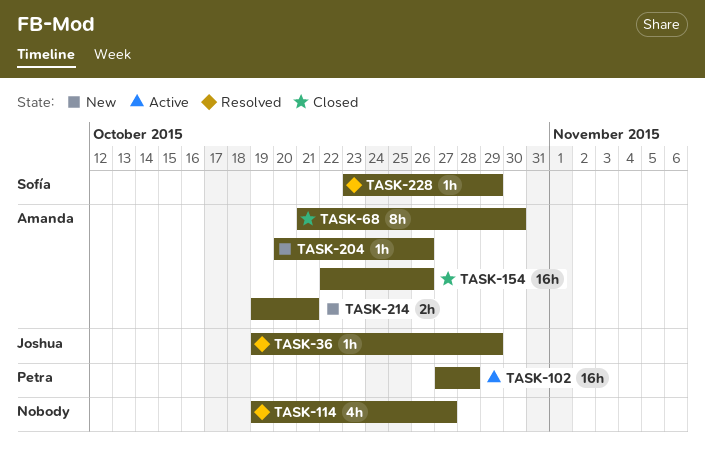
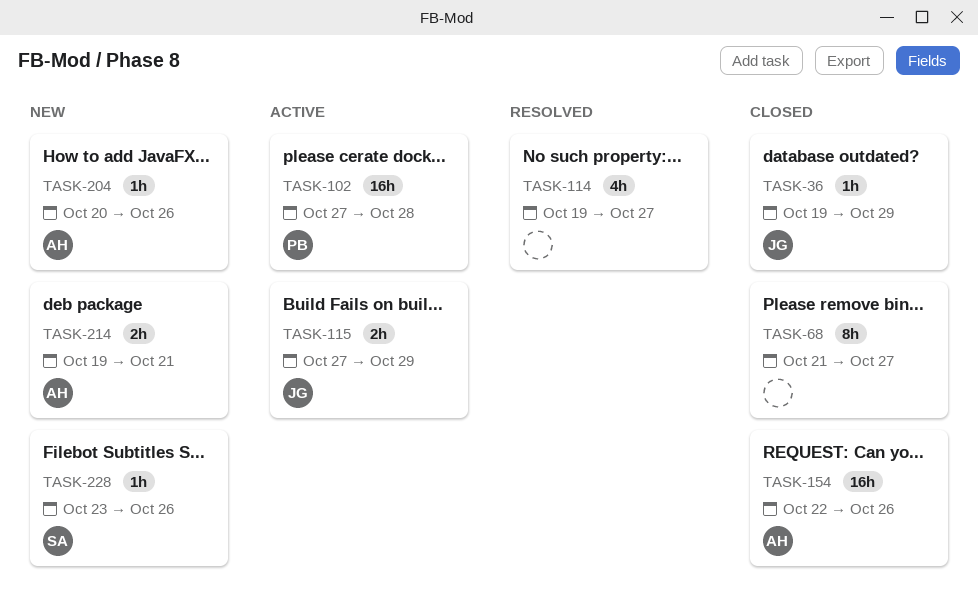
TASK-36, status: Resolved -> Closed
TASK-68, owner: Amanda -> none
TASK-68, due: Oct 30 -> Oct 27
TASK-115: none -> present
TASK-228, status: Resolved -> New
TASK-228, due: Oct 29 -> Oct 26

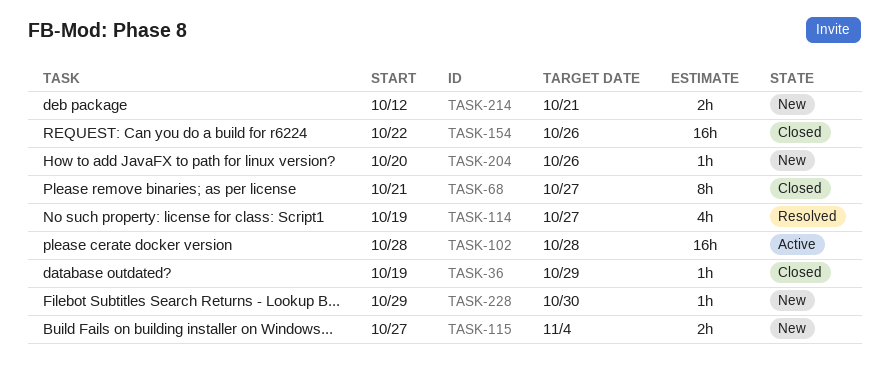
TASK-102, start: Oct 27 -> Oct 28
TASK-115, status: Active -> New
TASK-115, due: Oct 29 -> Nov 4
TASK-214, start: Oct 19 -> Oct 12
TASK-228, start: Oct 23 -> Oct 29
TASK-228, due: Oct 26 -> Oct 30

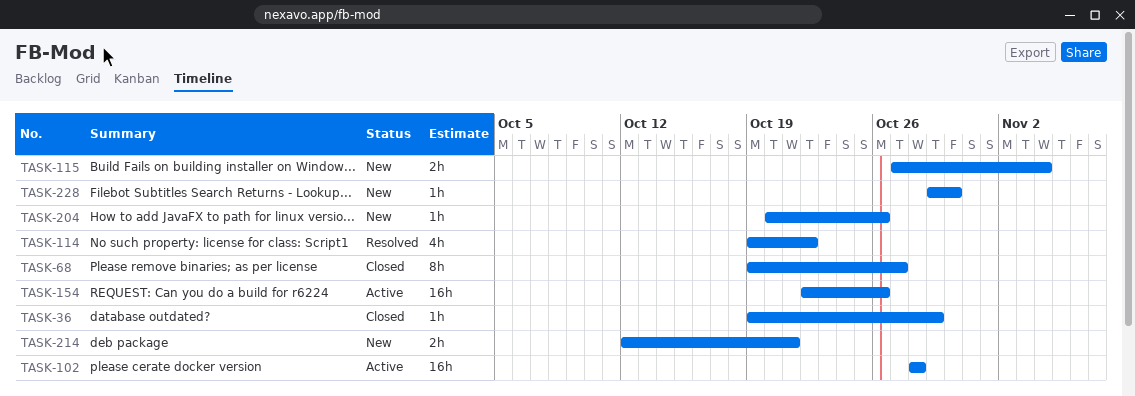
TASK-68, start: Oct 21 -> Oct 19
TASK-114, due: Oct 27 -> Oct 22
TASK-154, status: Closed -> Active

